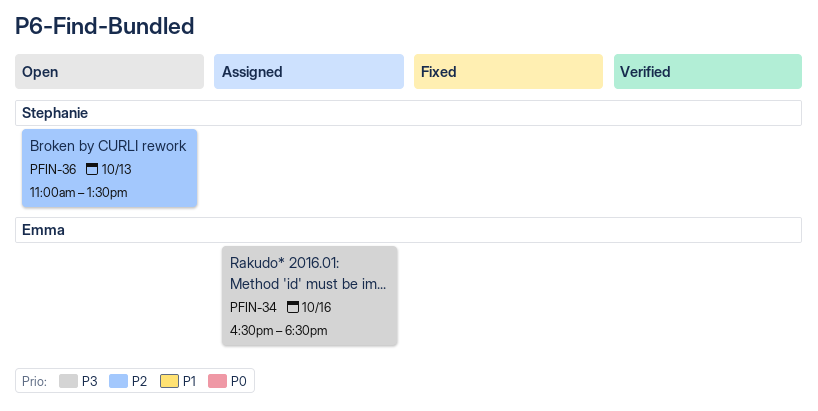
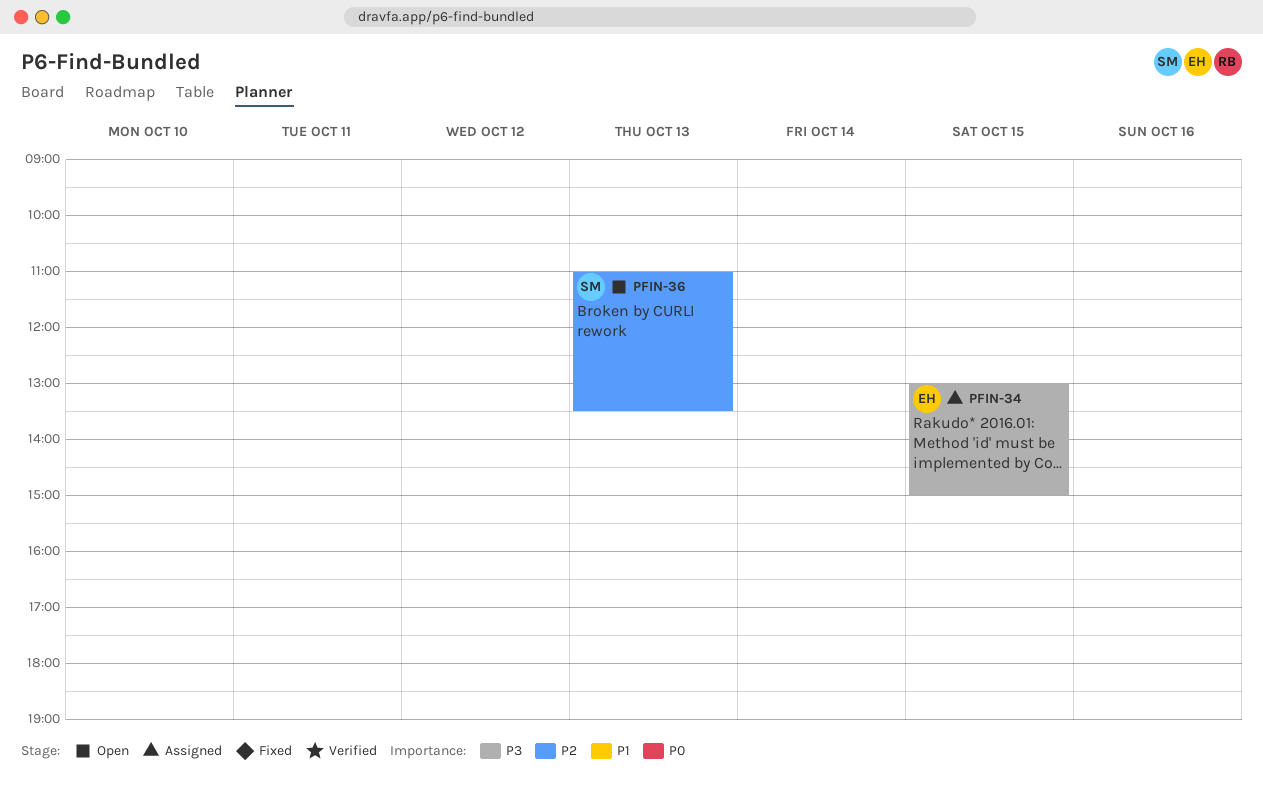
PFIN-34, day: Oct 16 -> Oct 15
PFIN-34, begins: 16:30 -> 13:00
PFIN-34, ends: 18:30 -> 15:00

